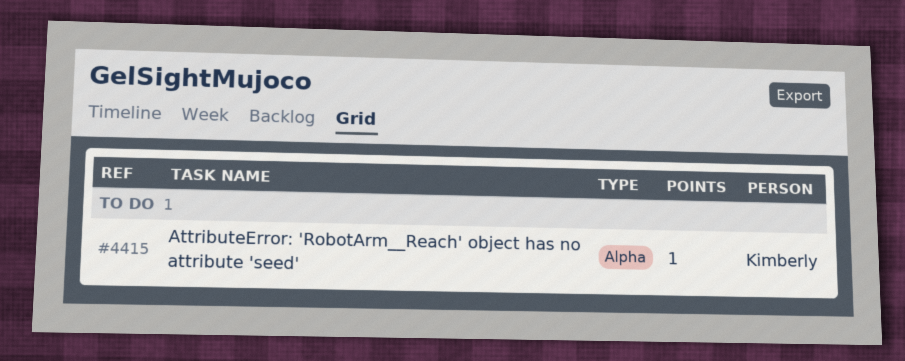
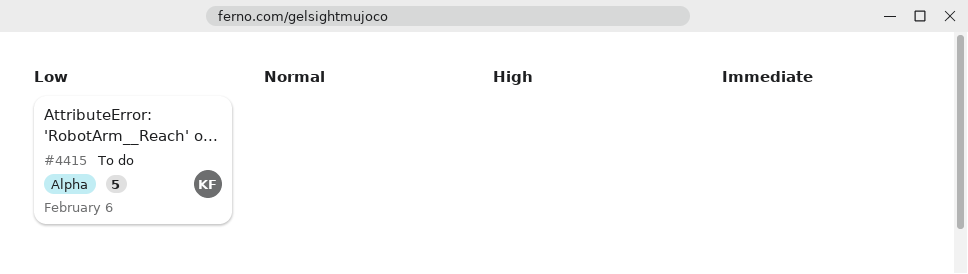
#4415, estimate: 1 -> 5

